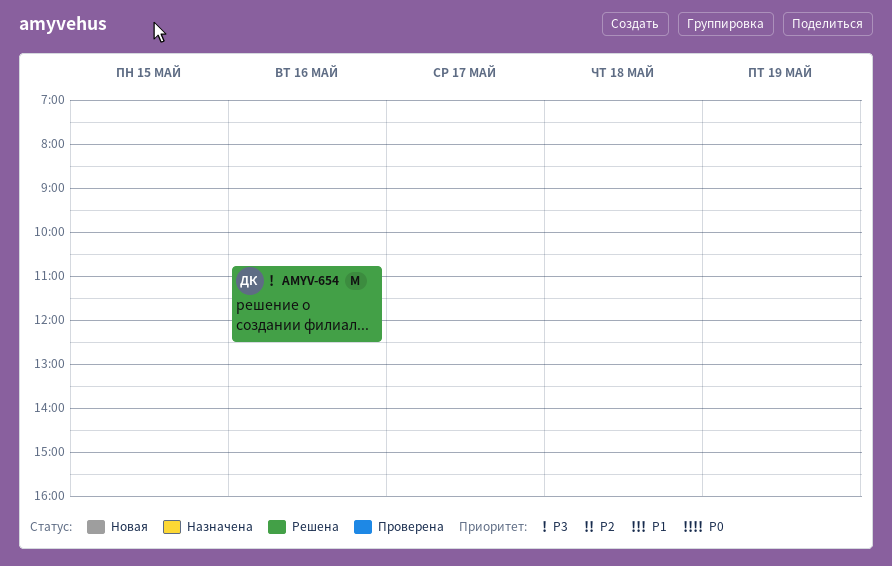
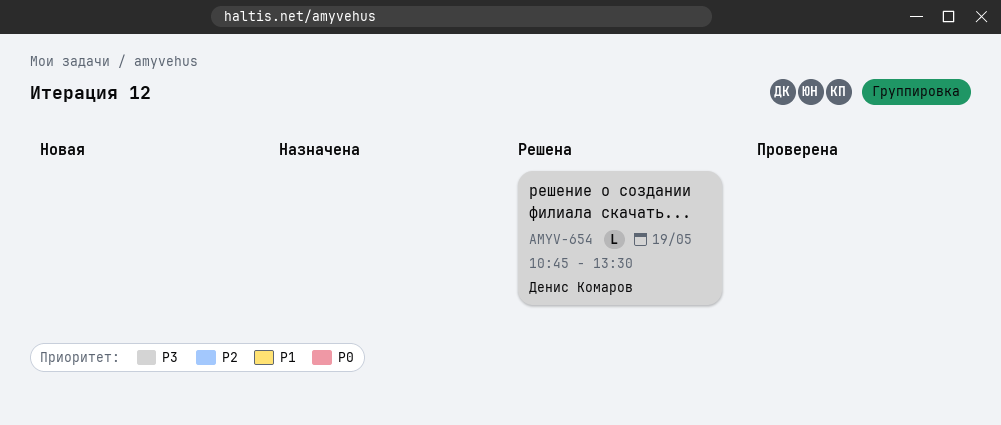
AMYV-654, estimate: M -> L
AMYV-654, day: May 16 -> May 19
AMYV-654, ends: 12:30 -> 13:30

